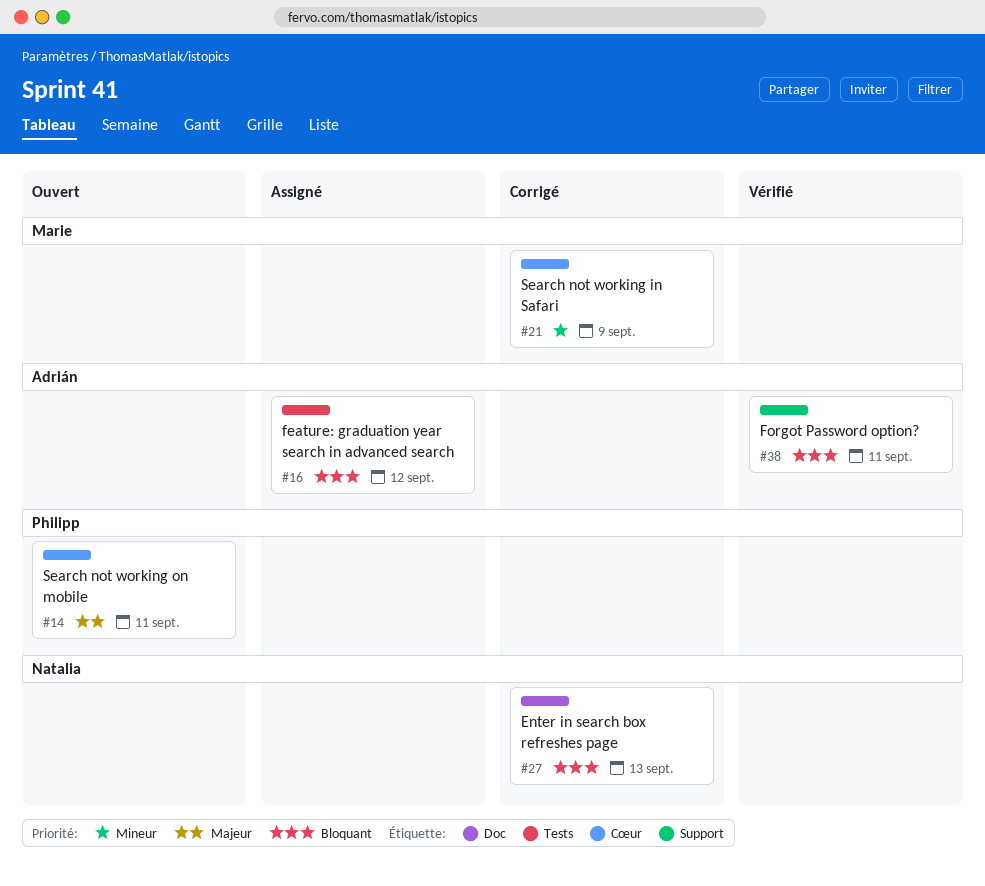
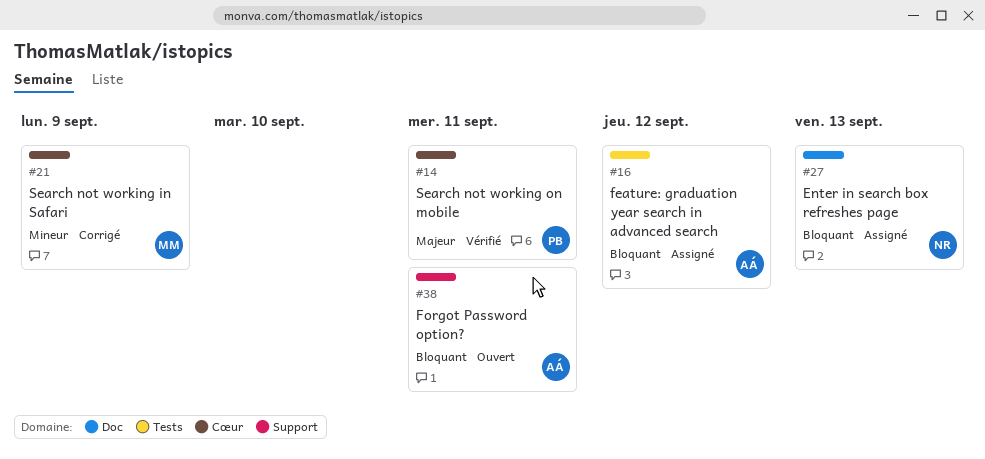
#14, status: Ouvert -> Vérifié
#27, status: Corrigé -> Assigné
#38, status: Vérifié -> Ouvert

